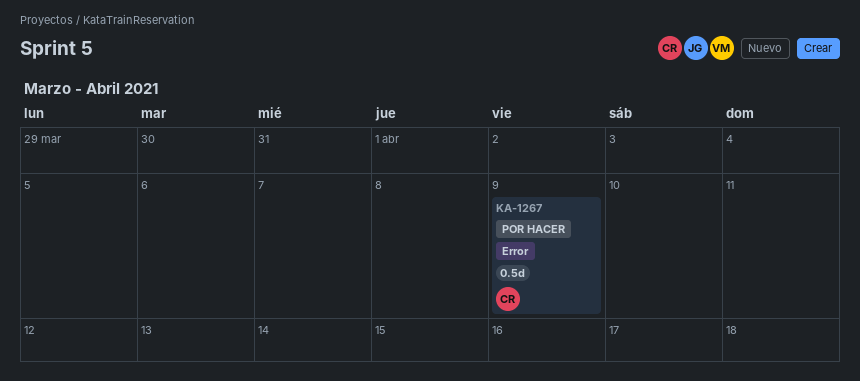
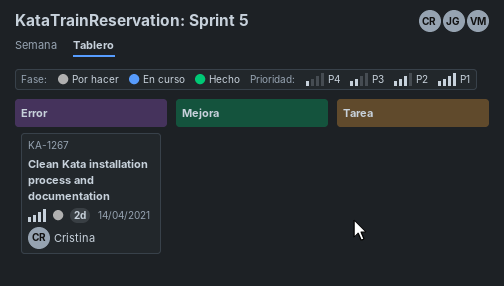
KA-1267, estimate: 0.5d -> 2d
KA-1267, due: Apr 9 -> Apr 14

